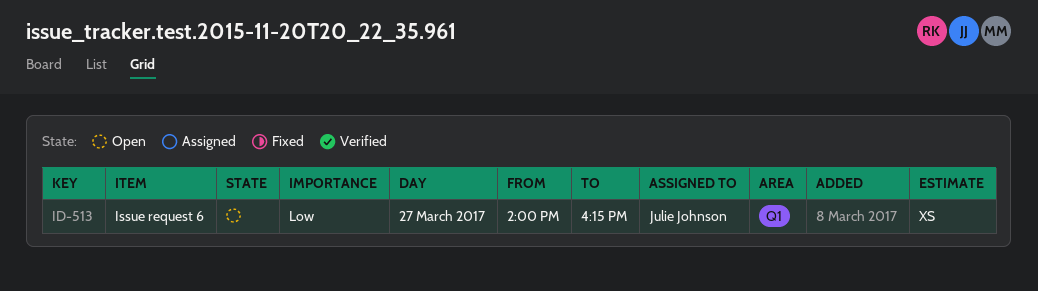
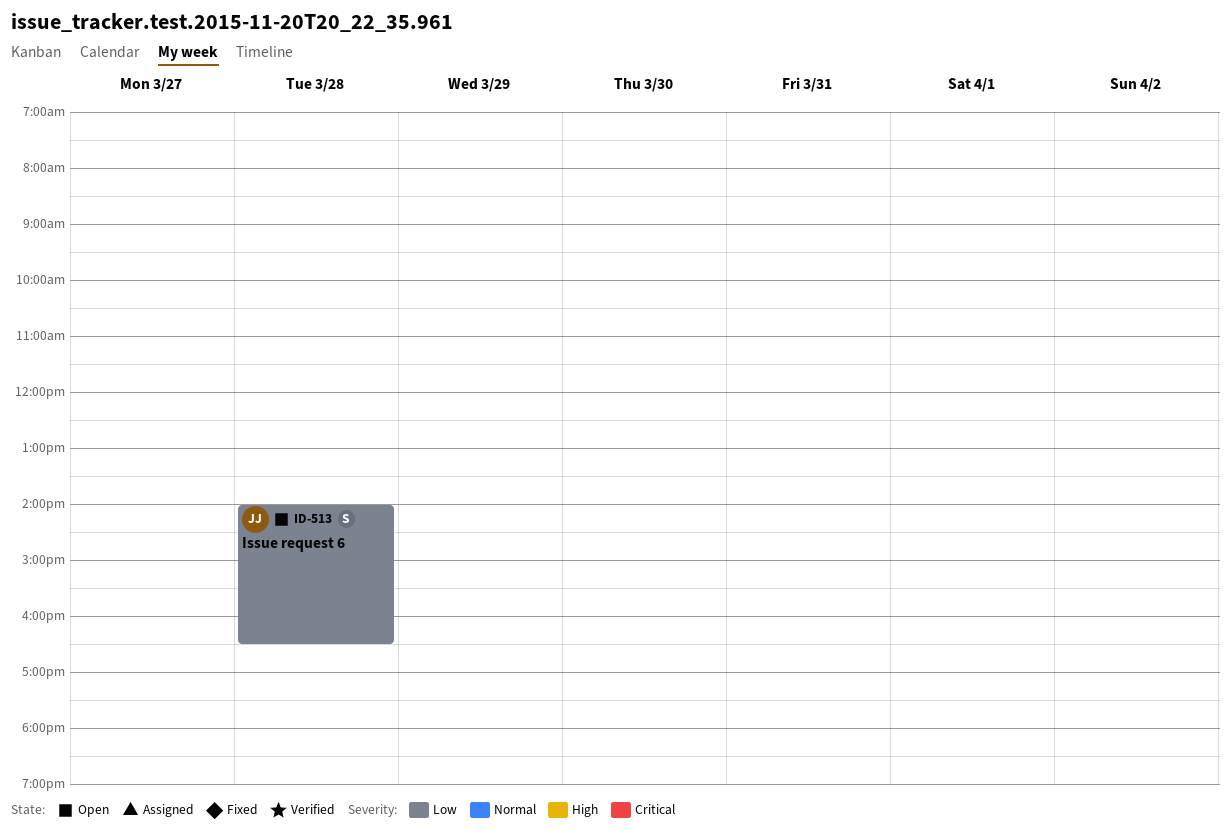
ID-513, estimate: XS -> S
ID-513, day: Mar 27 -> Mar 28
ID-513, ends: 16:15 -> 16:30

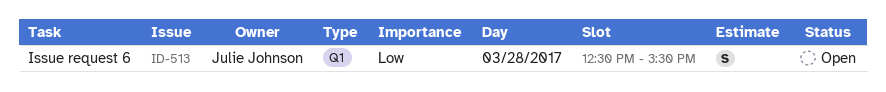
ID-513, begins: 14:00 -> 12:30
ID-513, ends: 16:30 -> 15:30

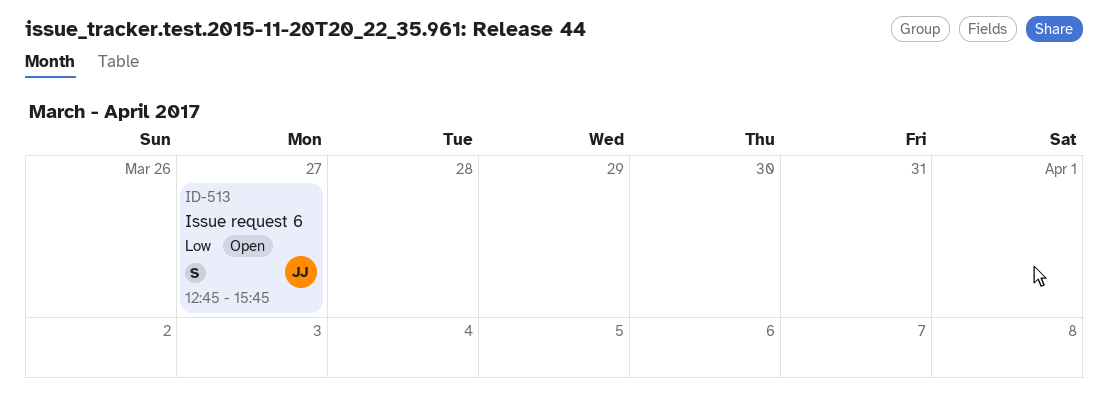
ID-513, day: Mar 28 -> Mar 27
ID-513, begins: 12:30 -> 12:45
ID-513, ends: 15:30 -> 15:45

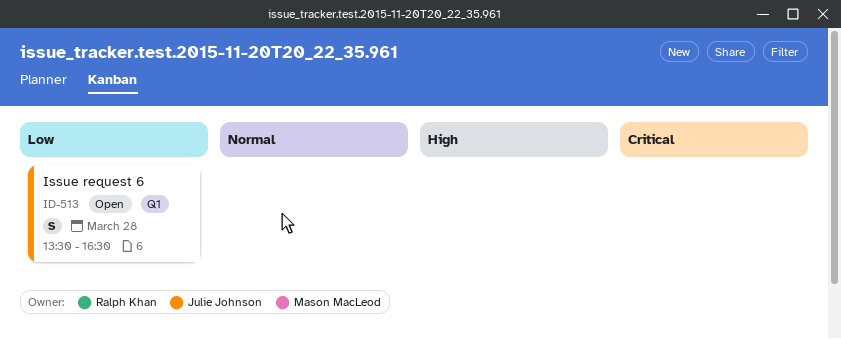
ID-513, day: Mar 27 -> Mar 28
ID-513, begins: 12:45 -> 13:30
ID-513, ends: 15:45 -> 16:30

